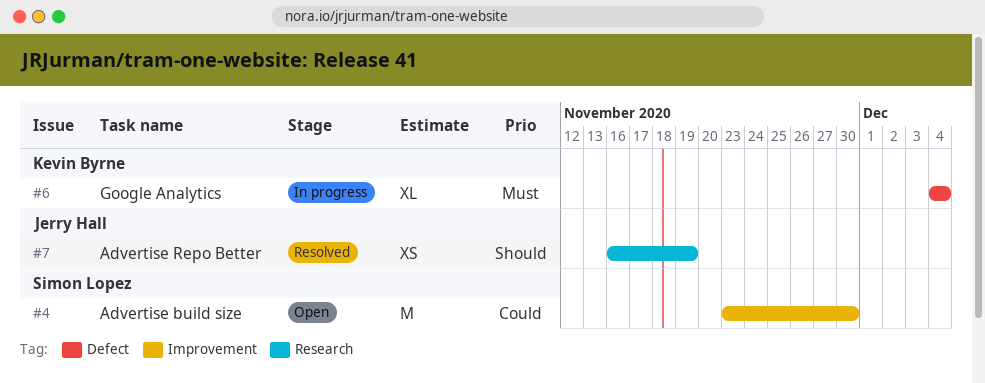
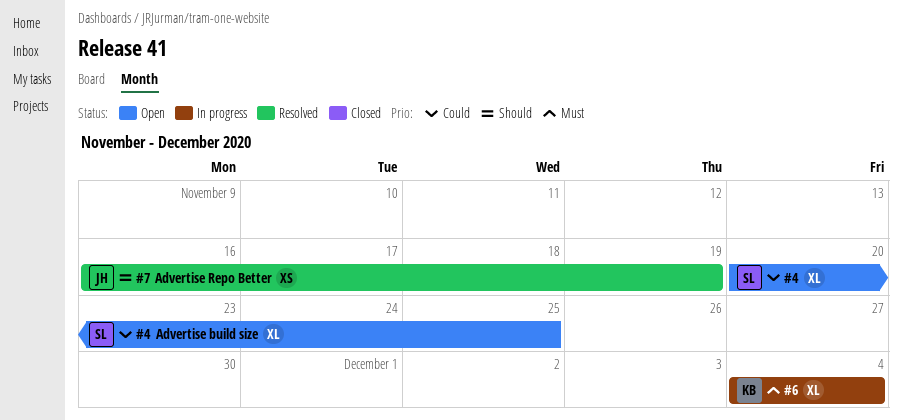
#4, estimate: M -> XL
#4, start: Nov 23 -> Nov 20
#4, due: Nov 30 -> Nov 25

